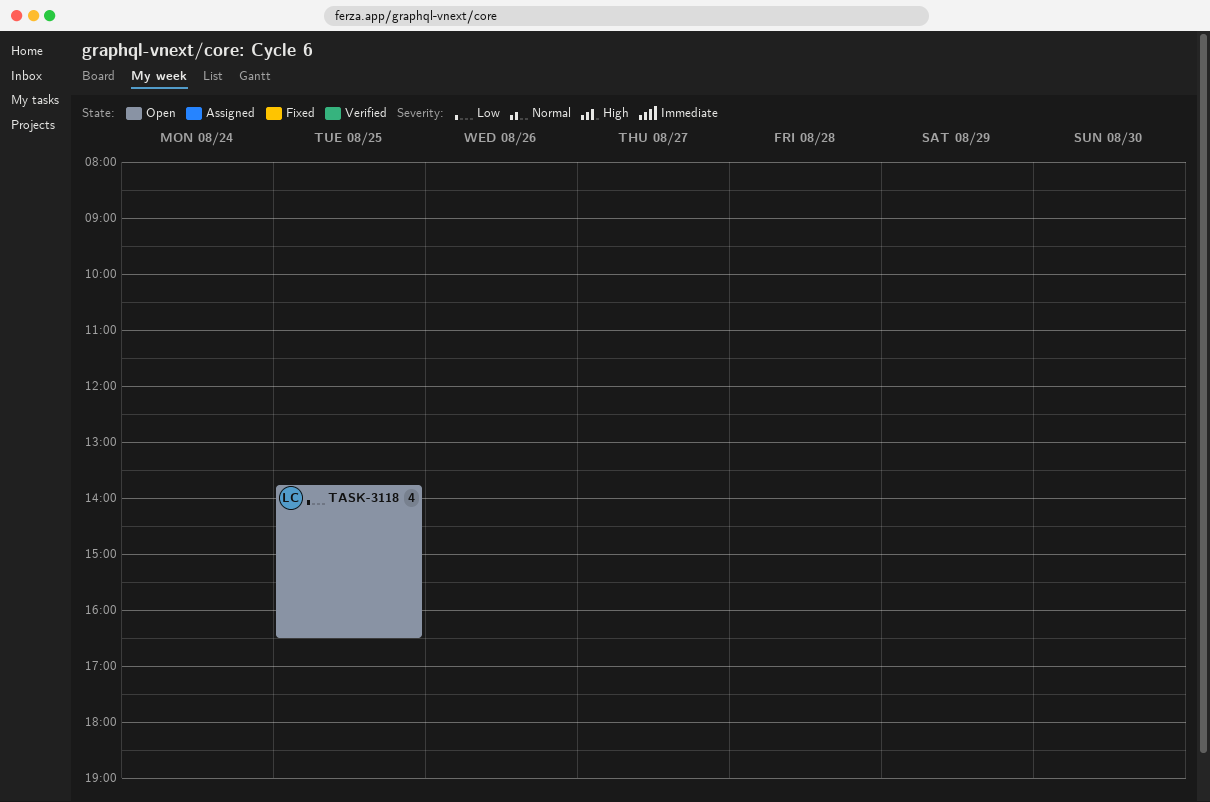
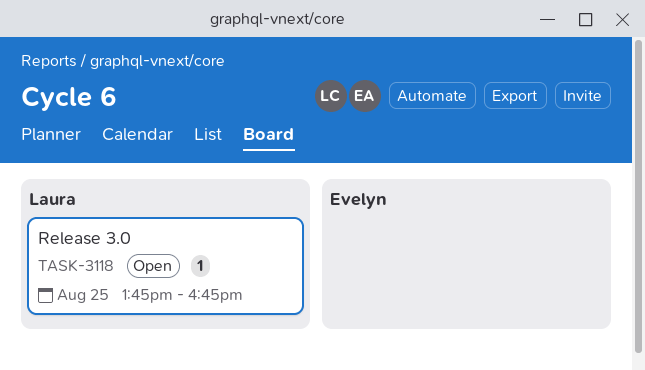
TASK-3118, estimate: 4 -> 1
TASK-3118, ends: 16:30 -> 16:45

